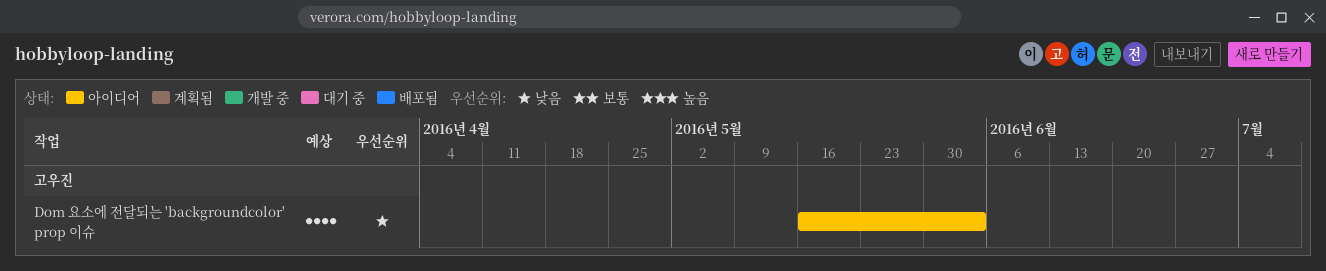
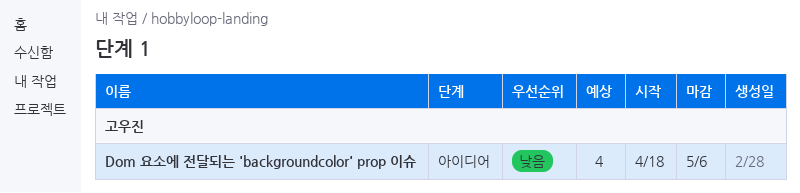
Dom 요소에 전달되는 'backgroundcolor' prop 이슈, start: May 16 -> Apr 18
Dom 요소에 전달되는 'backgroundcolor' prop 이슈, due: Jun 3 -> May 6

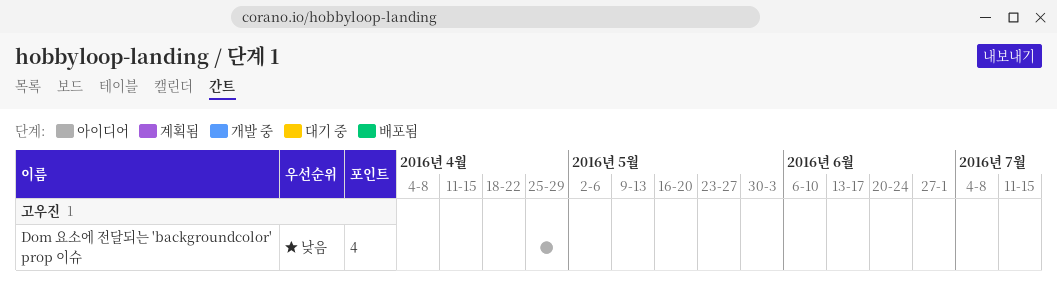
Dom 요소에 전달되는 'backgroundcolor' prop 이슈, start: Apr 18 -> Apr 25
Dom 요소에 전달되는 'backgroundcolor' prop 이슈, due: May 6 -> Apr 29

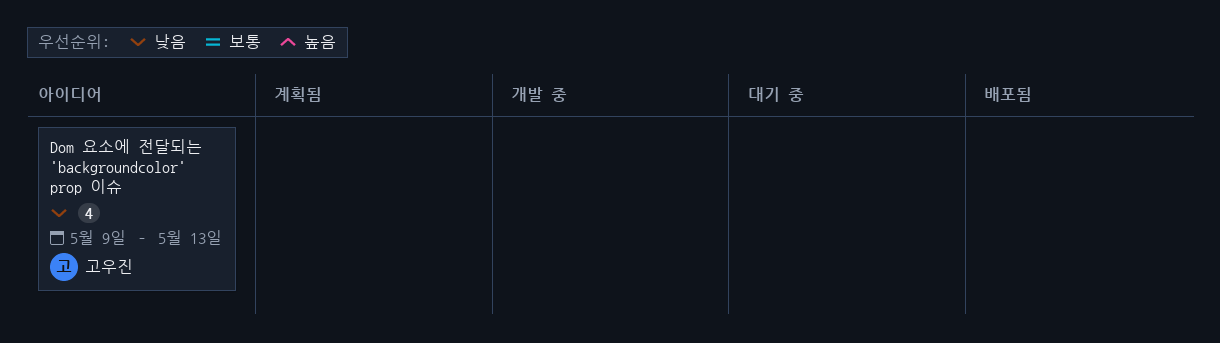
Dom 요소에 전달되는 'backgroundcolor' prop 이슈, start: Apr 25 -> May 9
Dom 요소에 전달되는 'backgroundcolor' prop 이슈, due: Apr 29 -> May 13

